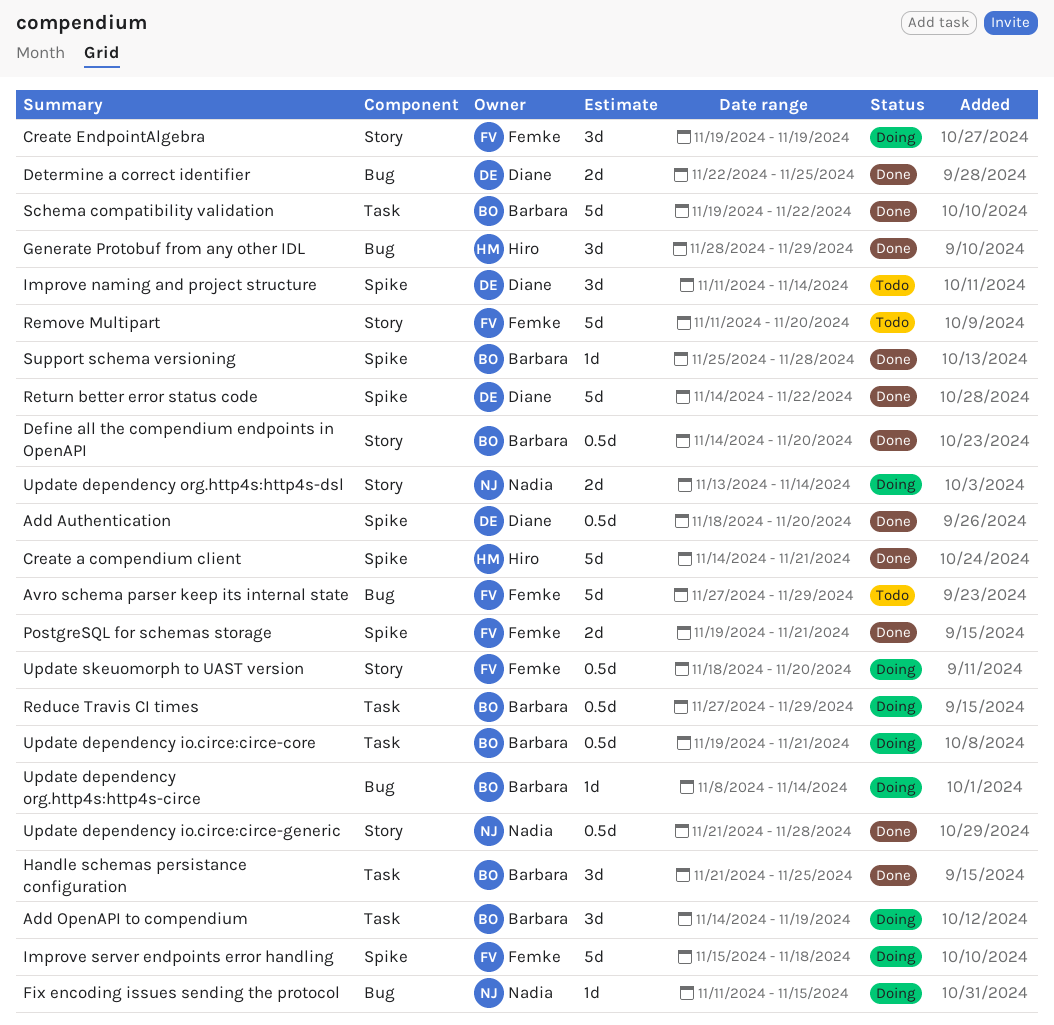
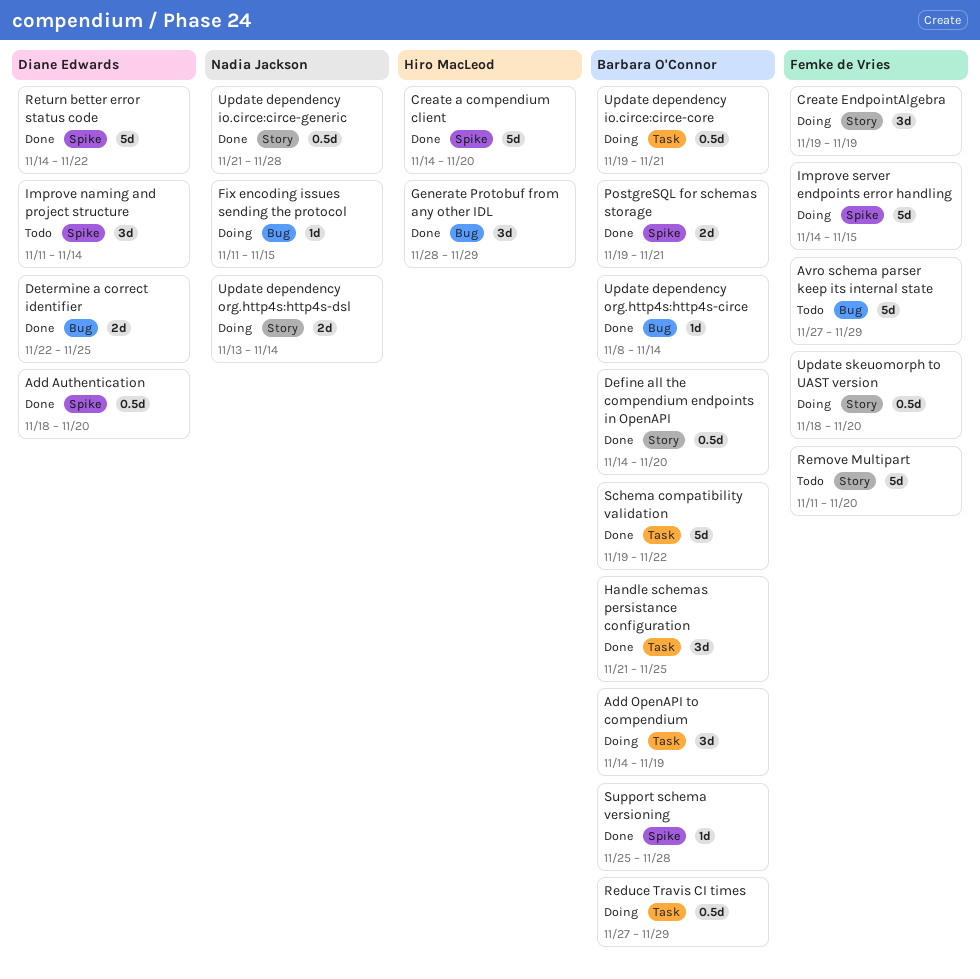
Create a compendium client, due: Nov 21 -> Nov 20
Improve server endpoints error handling, start: Nov 15 -> Nov 14
Improve server endpoints error handling, due: Nov 18 -> Nov 15
PostgreSQL for schemas storage, owner: Femke de Vries -> Barbara O'Connor
Update dependency org.http4s:http4s-circe, status: Doing -> Done

